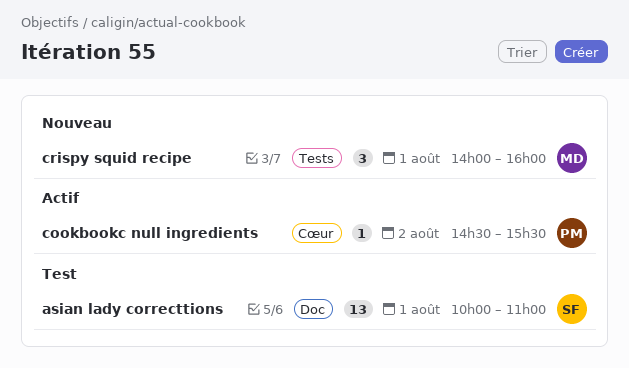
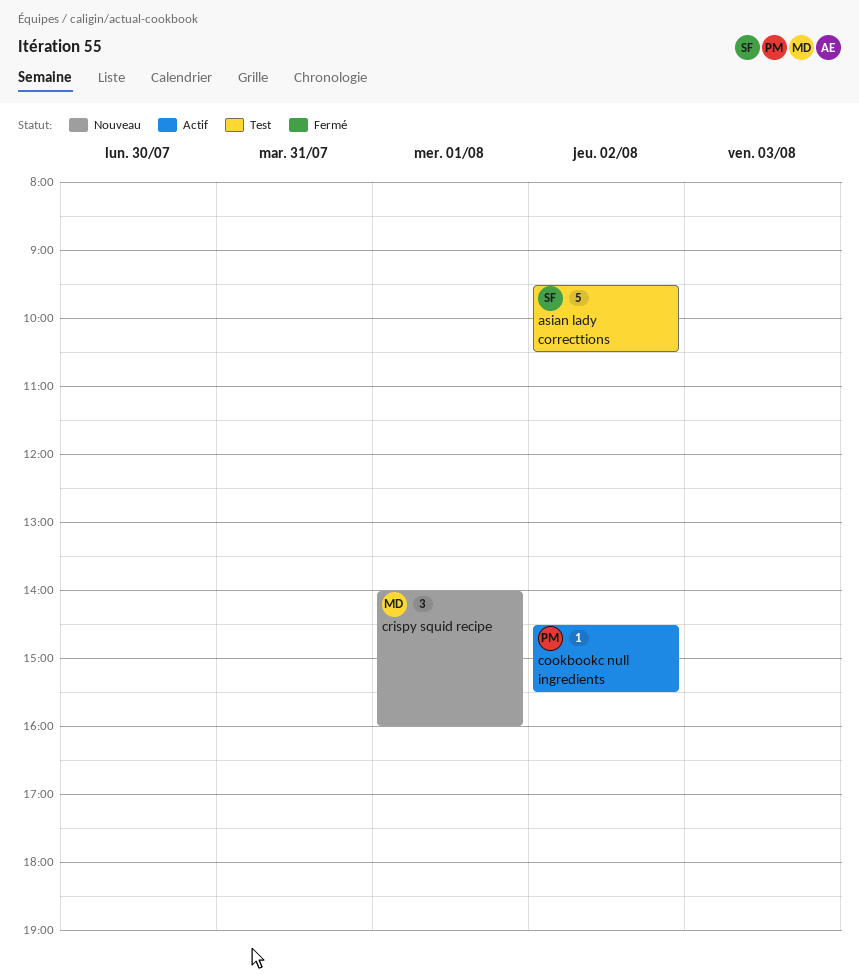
asian lady correcttions, estimate: 13 -> 5
asian lady correcttions, day: Aug 1 -> Aug 2
asian lady correcttions, begins: 10:00 -> 09:30
asian lady correcttions, ends: 11:00 -> 10:30

